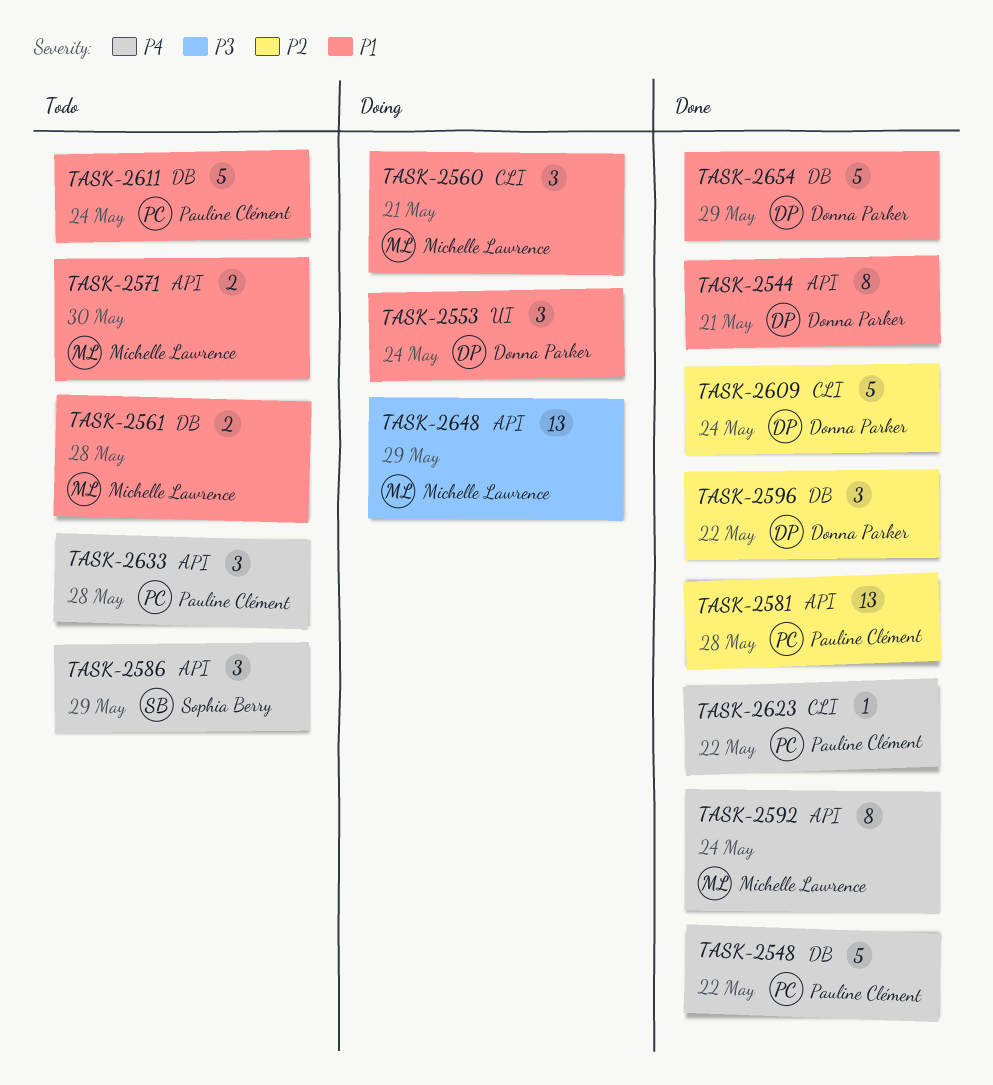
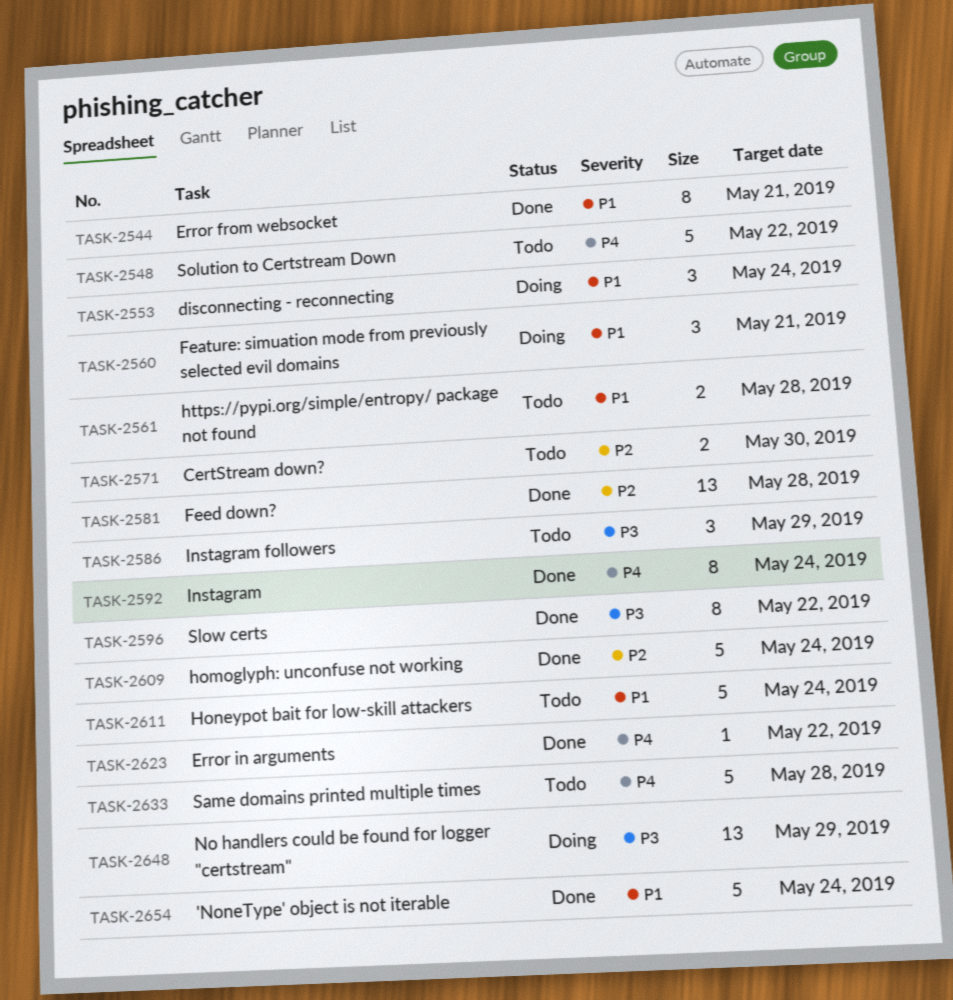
TASK-2548, status: Done -> Todo
TASK-2571, priority: P1 -> P2
TASK-2586, priority: P4 -> P3
TASK-2596, priority: P2 -> P3
TASK-2596, estimate: 3 -> 8
TASK-2633, estimate: 3 -> 5
TASK-2654, due: May 29 -> May 24

